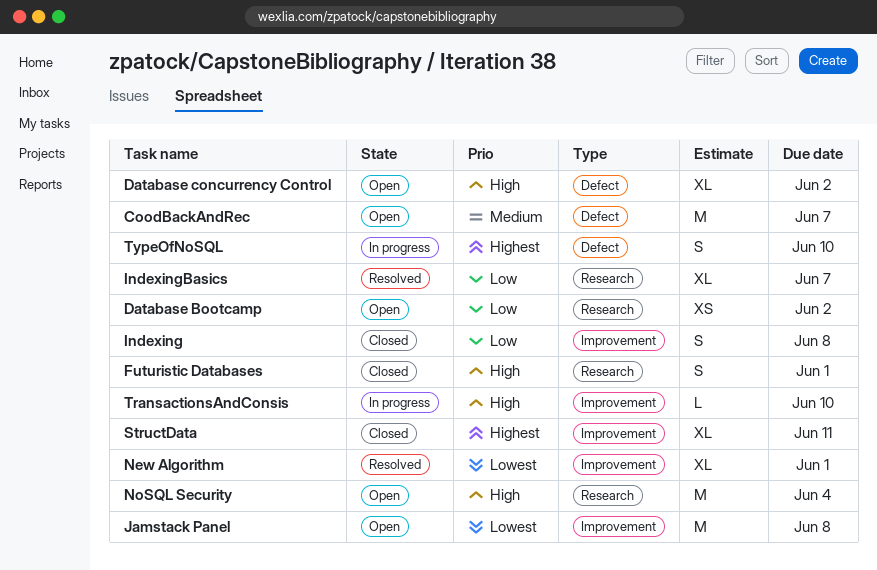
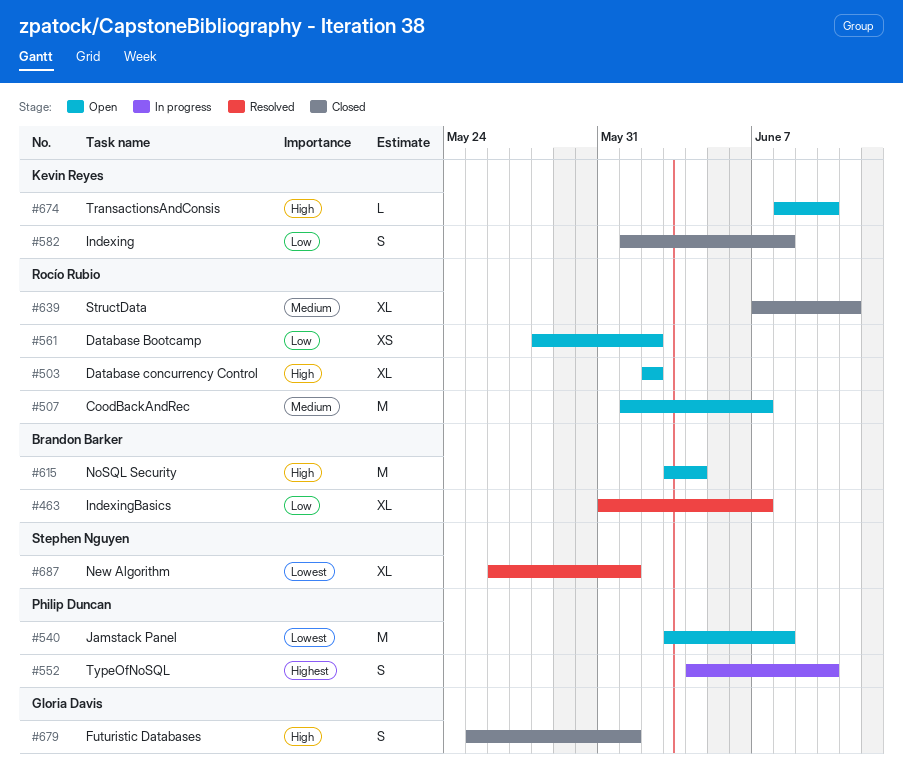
StructData, priority: Highest -> Medium
TransactionsAndConsis, status: In progress -> Open

